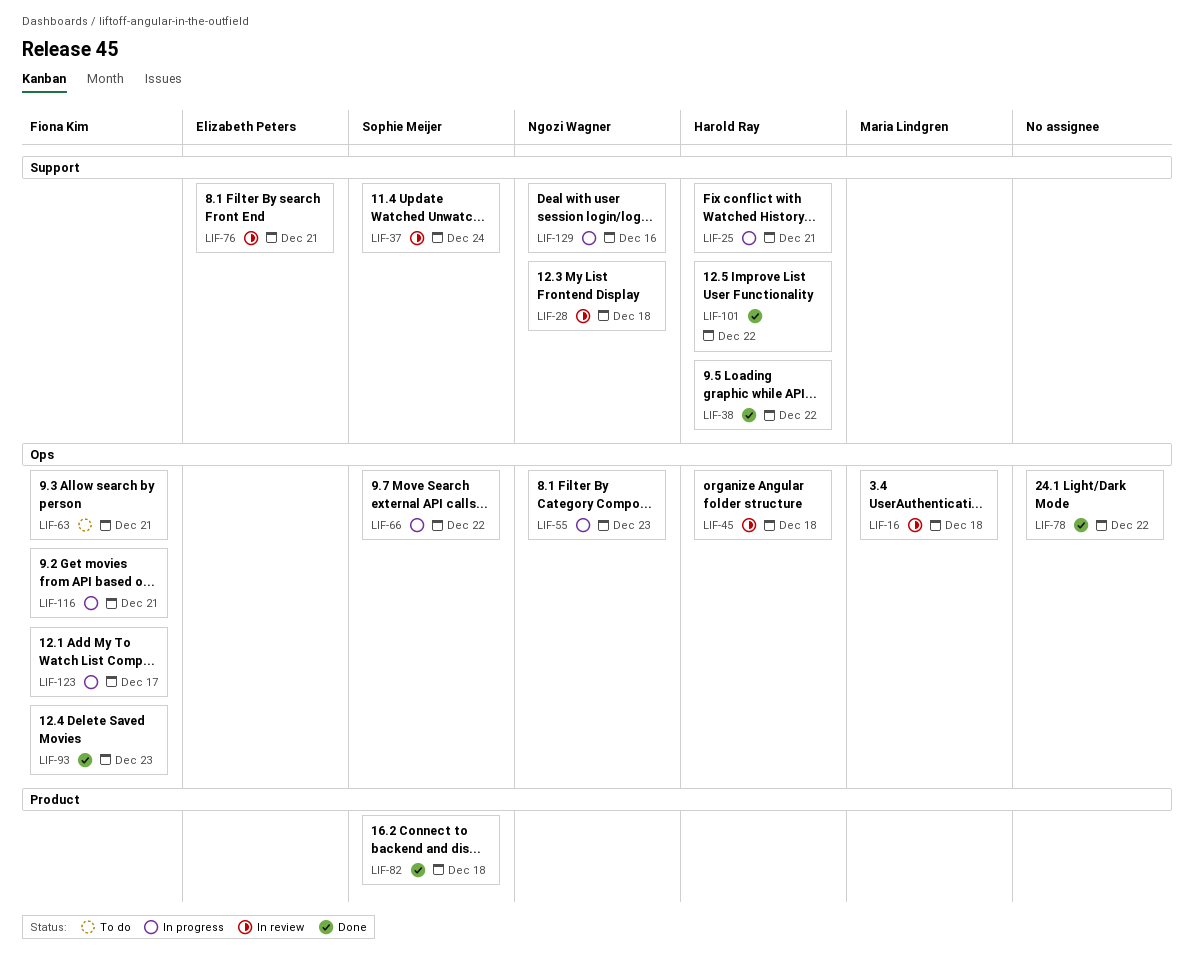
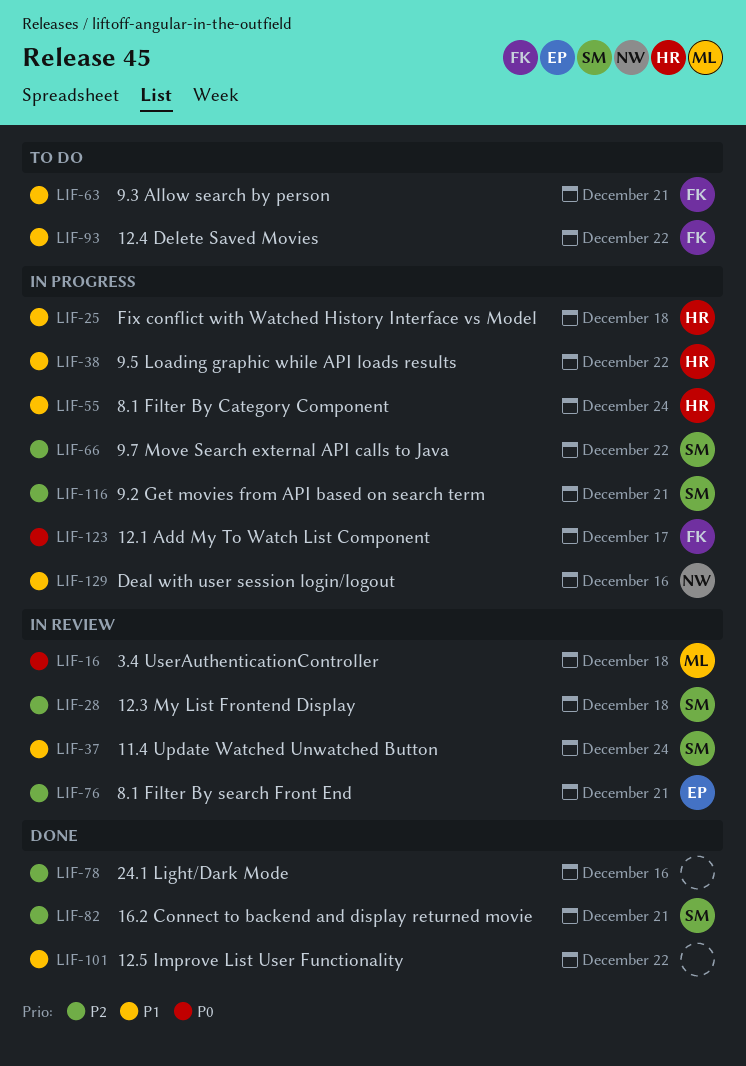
LIF-25, due: Dec 21 -> Dec 18
LIF-28, owner: Ngozi Wagner -> Sophie Meijer
LIF-38, status: Done -> In progress
LIF-45: present -> none
LIF-55, owner: Ngozi Wagner -> Harold Ray
LIF-55, due: Dec 23 -> Dec 24
LIF-78, due: Dec 22 -> Dec 16
LIF-82, due: Dec 18 -> Dec 21
LIF-93, status: Done -> To do
LIF-93, due: Dec 23 -> Dec 22
LIF-101, owner: Harold Ray -> none
LIF-116, owner: Fiona Kim -> Sophie Meijer

